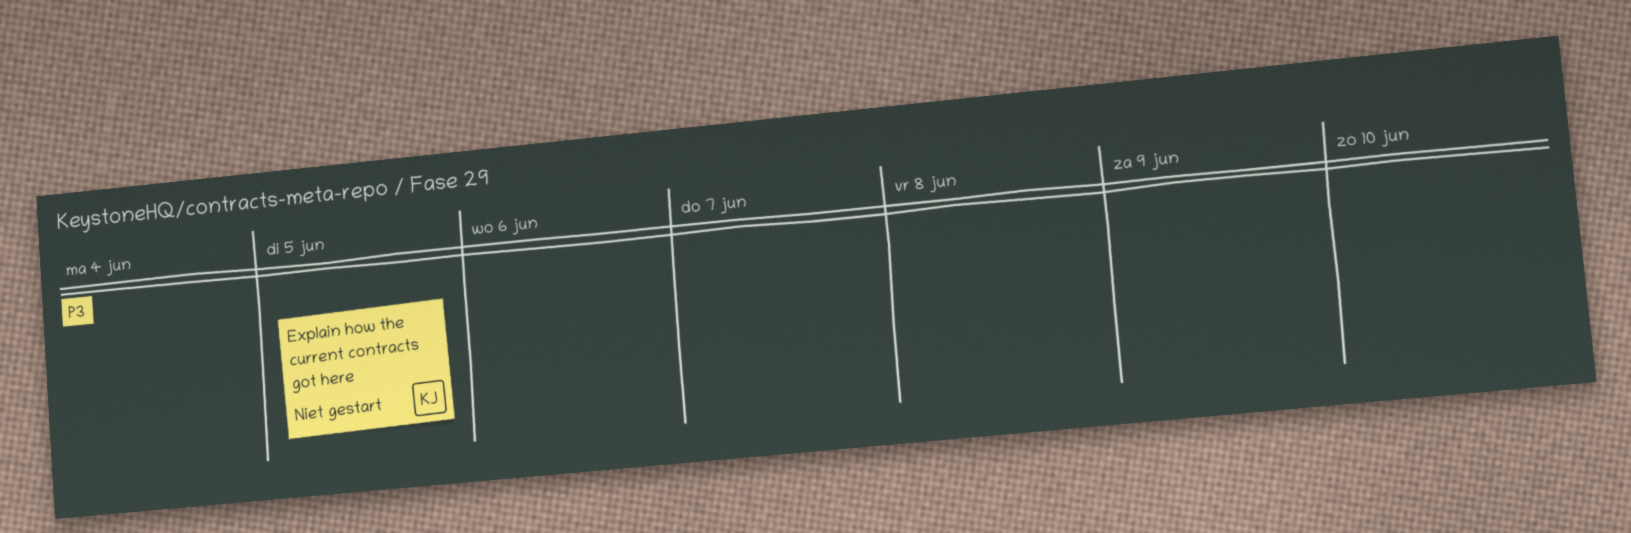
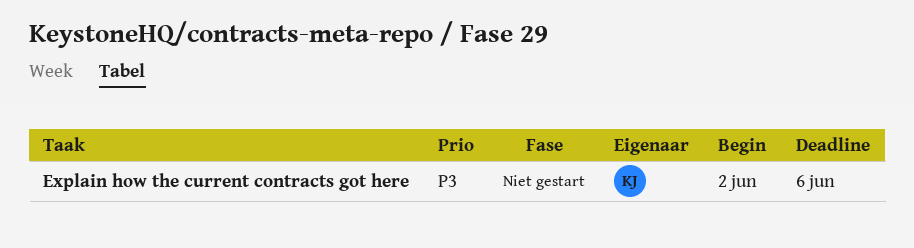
Explain how the current contracts got here, due: Jun 5 -> Jun 6

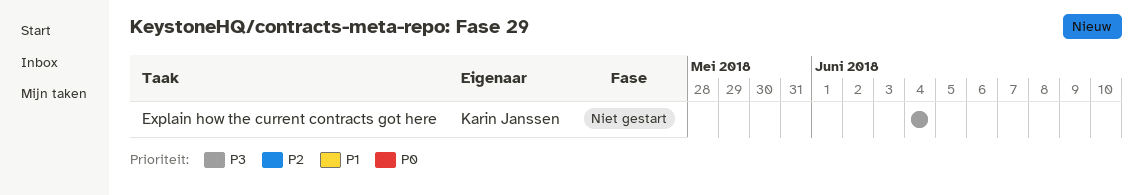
Explain how the current contracts got here, start: Jun 2 -> Jun 4
Explain how the current contracts got here, due: Jun 6 -> Jun 4

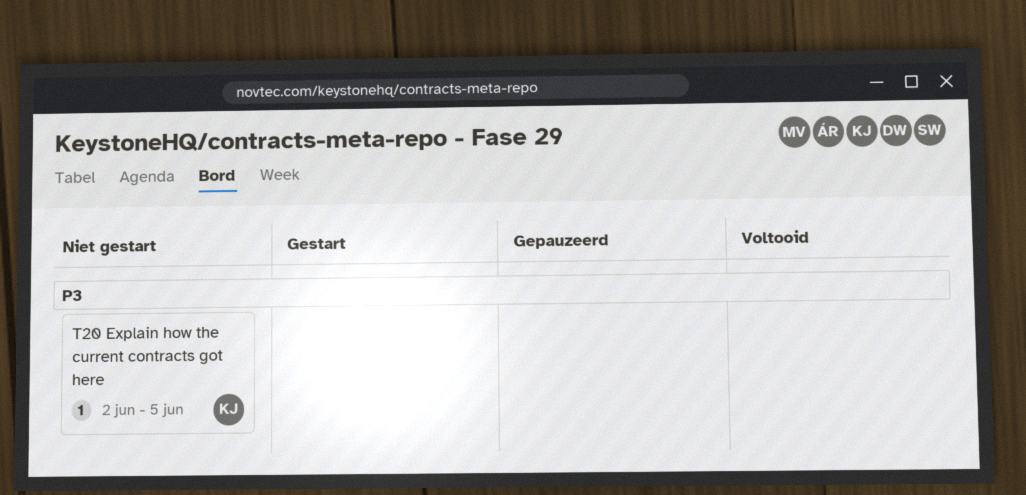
Explain how the current contracts got here, start: Jun 4 -> Jun 2
Explain how the current contracts got here, due: Jun 4 -> Jun 5

